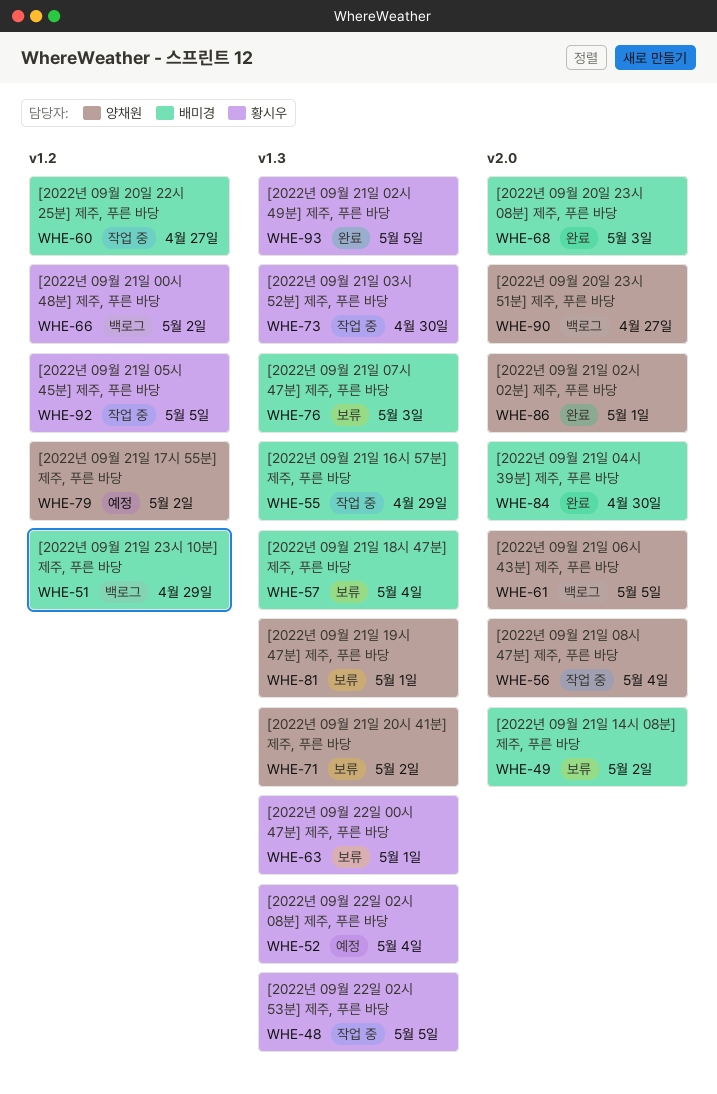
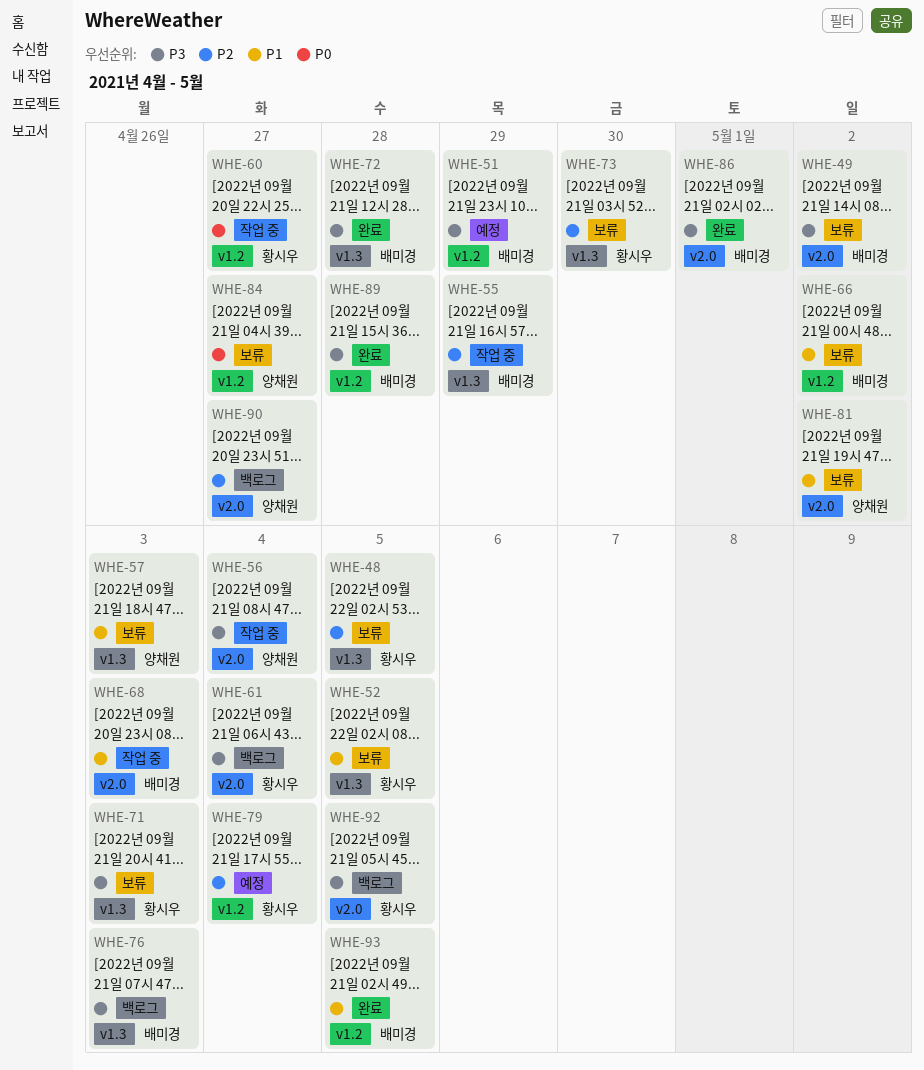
WHE-48, status: 작업 중 -> 보류
WHE-51, status: 백로그 -> 예정
WHE-52, status: 예정 -> 보류
WHE-52, due: May 4 -> May 5
WHE-57, owner: 배미경 -> 양채원
WHE-57, due: May 4 -> May 3
WHE-60, owner: 배미경 -> 황시우
WHE-61, owner: 양채원 -> 황시우
WHE-61, due: May 5 -> May 4
WHE-63: present -> none
WHE-66, status: 백로그 -> 보류
WHE-66, owner: 황시우 -> 배미경
WHE-68, status: 완료 -> 작업 중
WHE-71, owner: 양채원 -> 황시우
WHE-71, due: May 2 -> May 3
WHE-72: none -> present
WHE-73, status: 작업 중 -> 보류
WHE-76, status: 보류 -> 백로그
WHE-79, owner: 양채원 -> 황시우
WHE-79, due: May 2 -> May 4
WHE-81, label: v1.3 -> v2.0
WHE-81, due: May 1 -> May 2
WHE-84, status: 완료 -> 보류
WHE-84, owner: 배미경 -> 양채원
WHE-84, label: v2.0 -> v1.2
WHE-84, due: Apr 30 -> Apr 27
WHE-86, owner: 양채원 -> 배미경
WHE-89: none -> present
WHE-92, status: 작업 중 -> 백로그
WHE-92, label: v1.2 -> v2.0
WHE-93, owner: 황시우 -> 배미경
WHE-93, label: v1.3 -> v1.2

